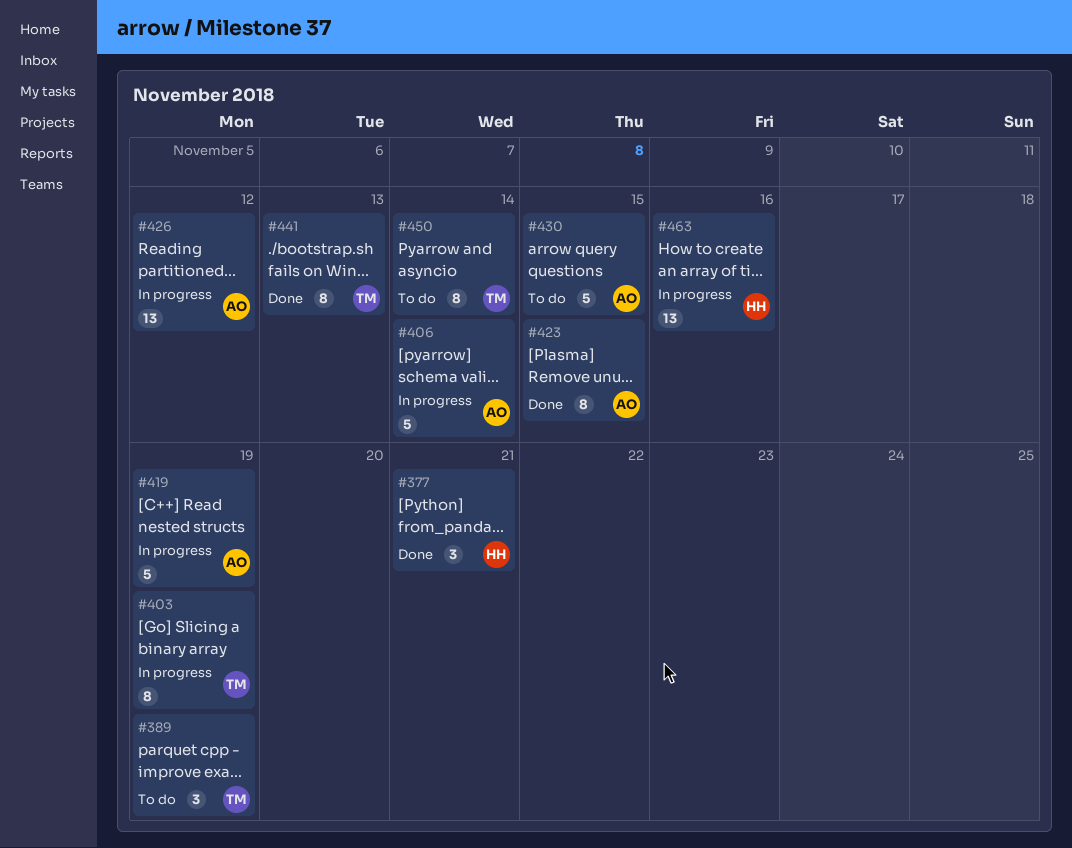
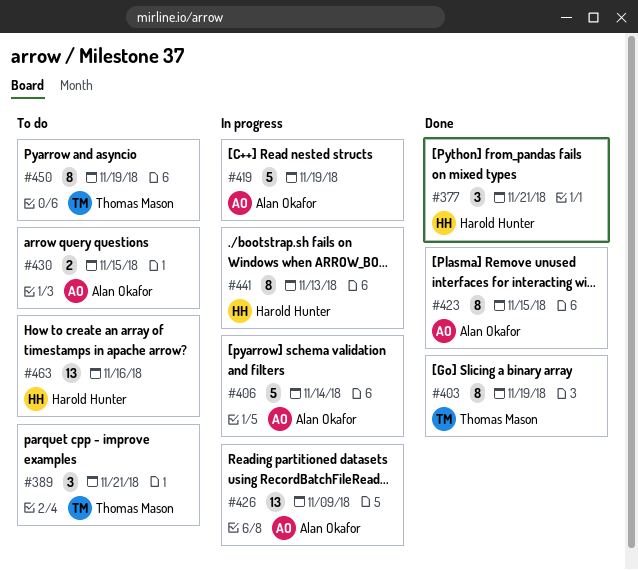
#389, due: Nov 19 -> Nov 21
#403, status: In progress -> Done
#426, due: Nov 12 -> Nov 9
#430, estimate: 5 -> 2
#441, status: Done -> In progress
#441, owner: Thomas Mason -> Harold Hunter
#450, due: Nov 14 -> Nov 19
#463, status: In progress -> To do

